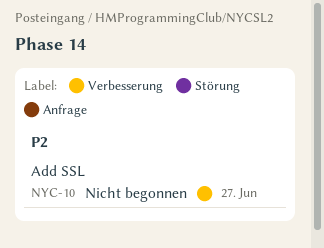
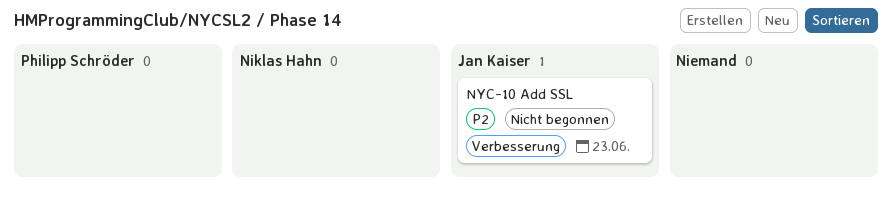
NYC-10, due: Jun 27 -> Jun 23

